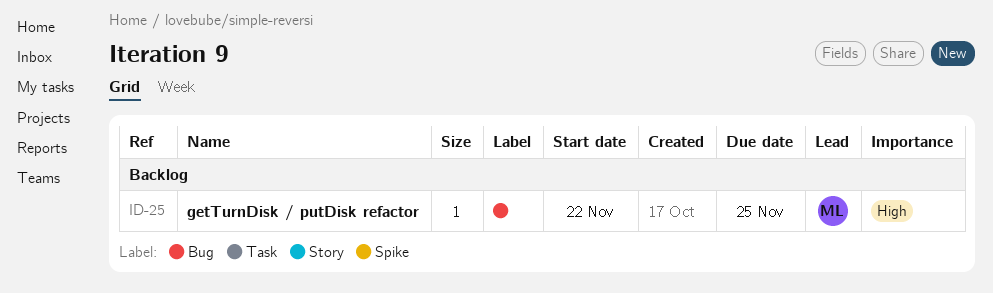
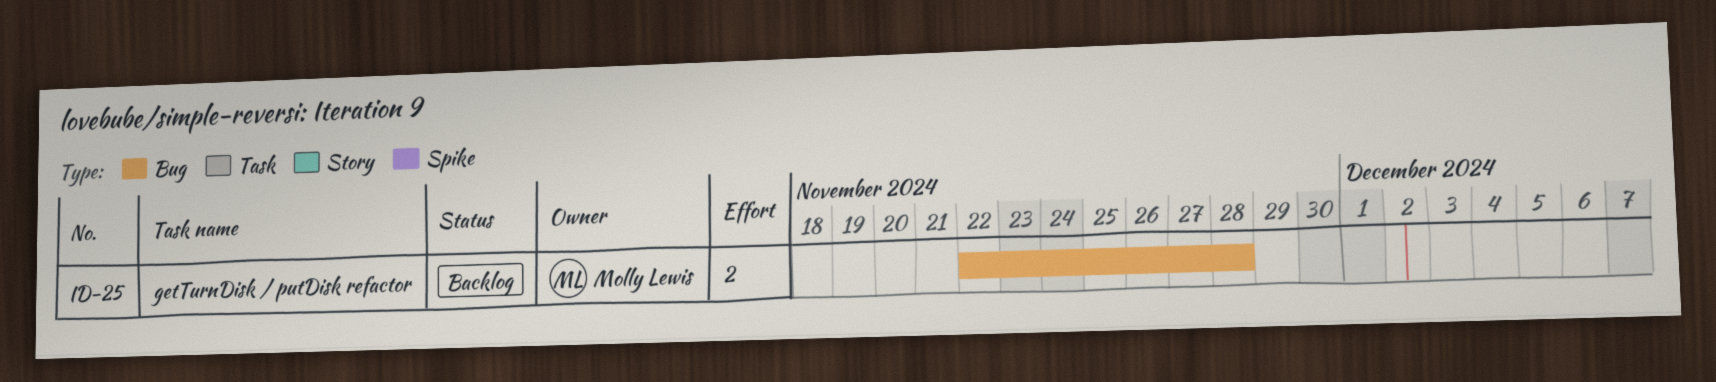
ID-25, estimate: 1 -> 2
ID-25, due: Nov 25 -> Nov 28

